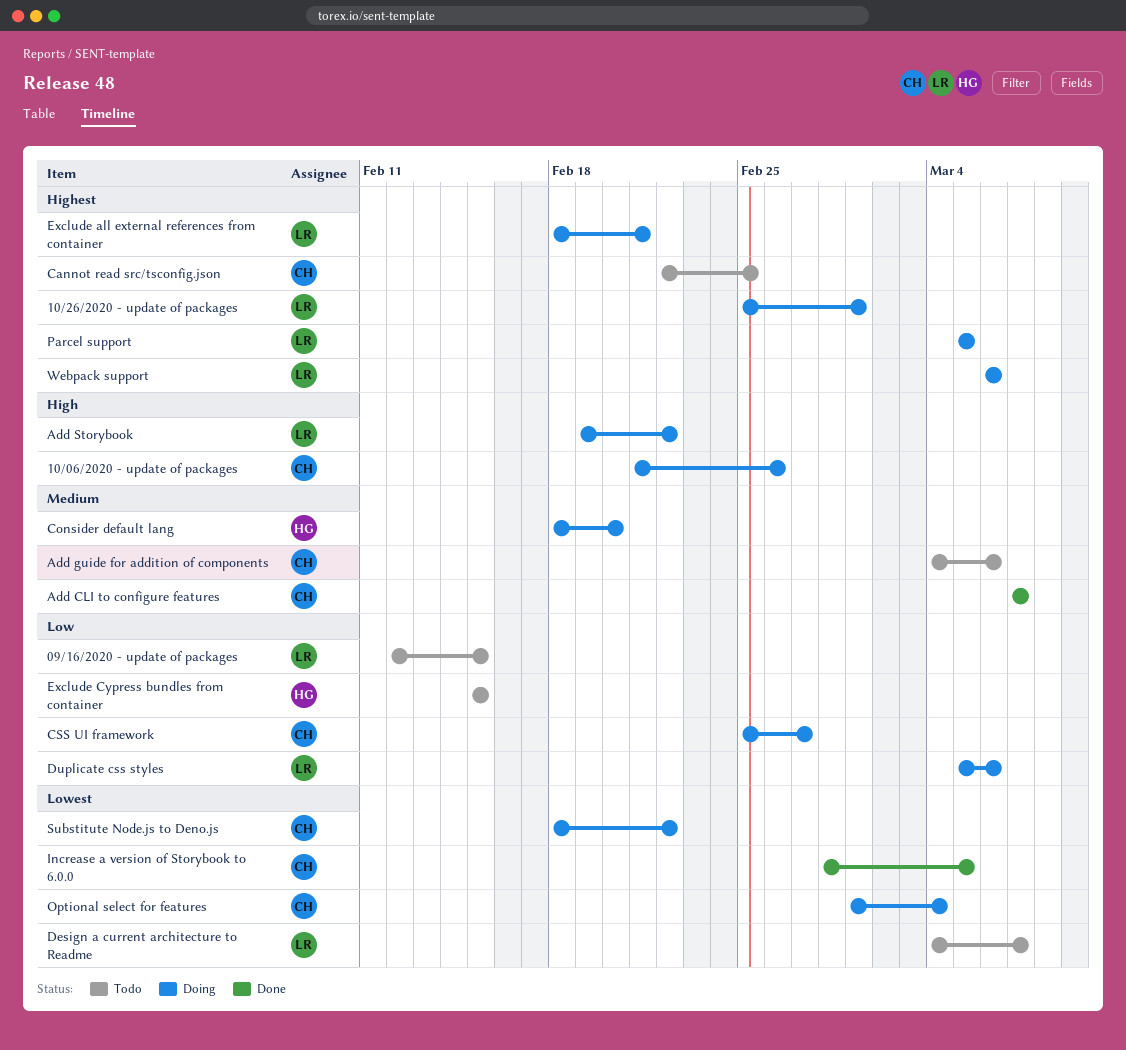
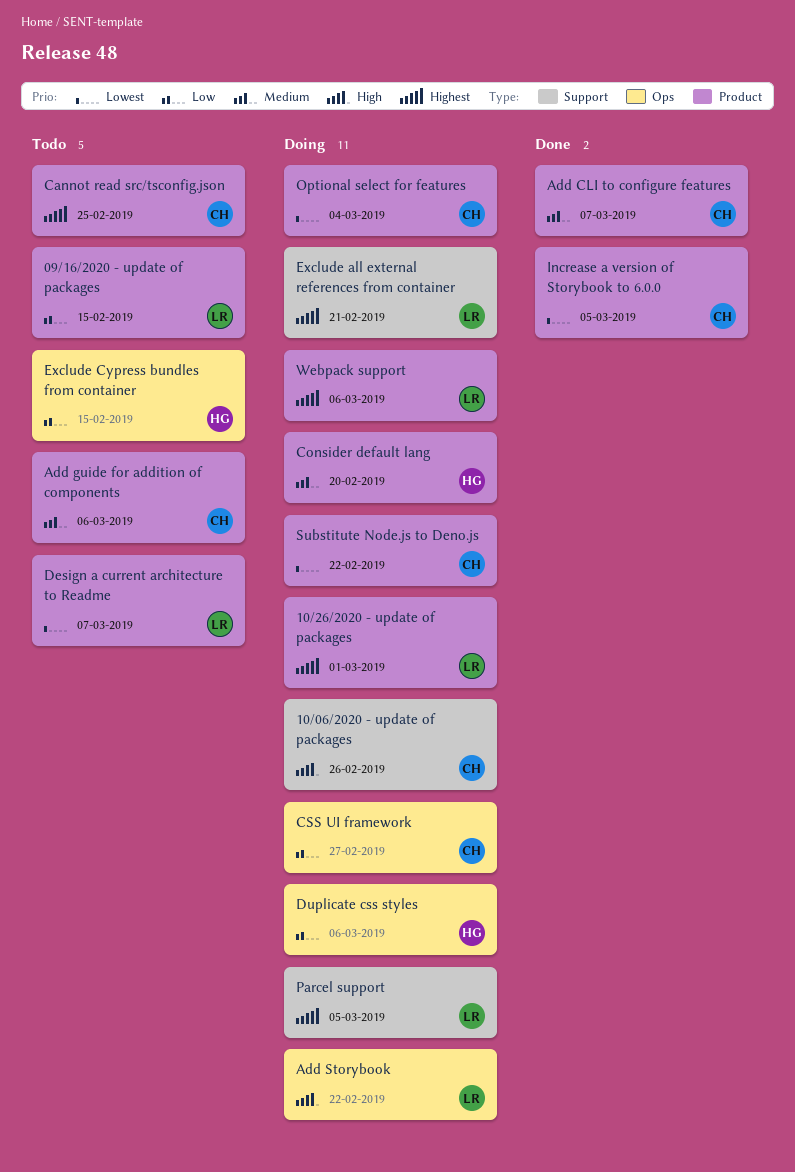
Duplicate css styles, owner: LR -> HG

